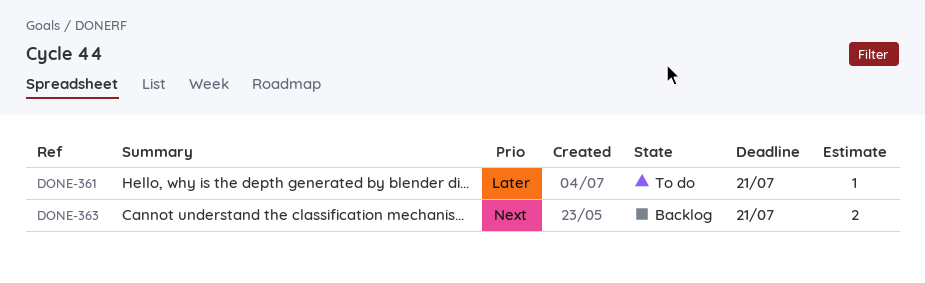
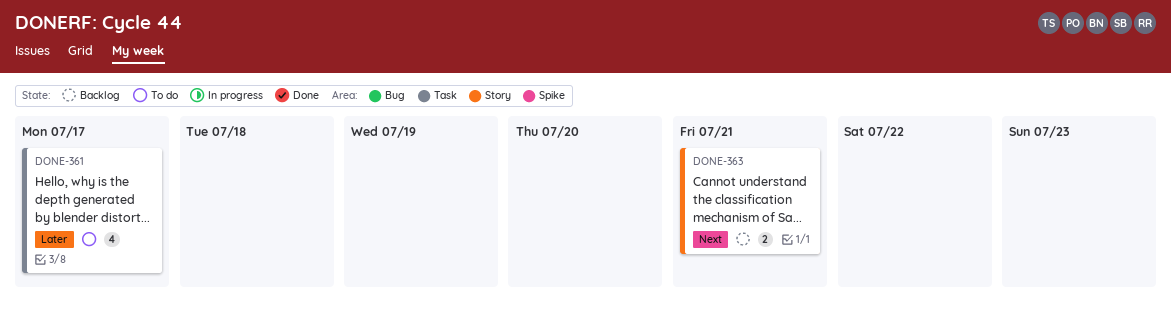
DONE-361, estimate: 1 -> 4
DONE-361, due: Jul 21 -> Jul 17

